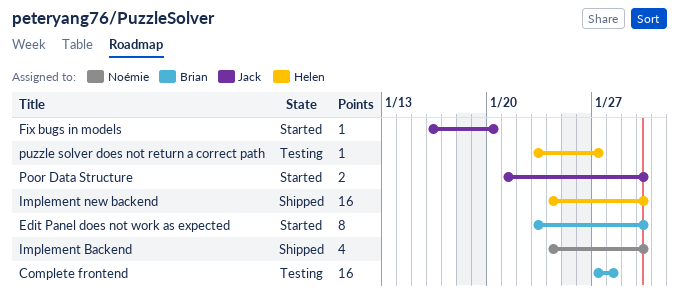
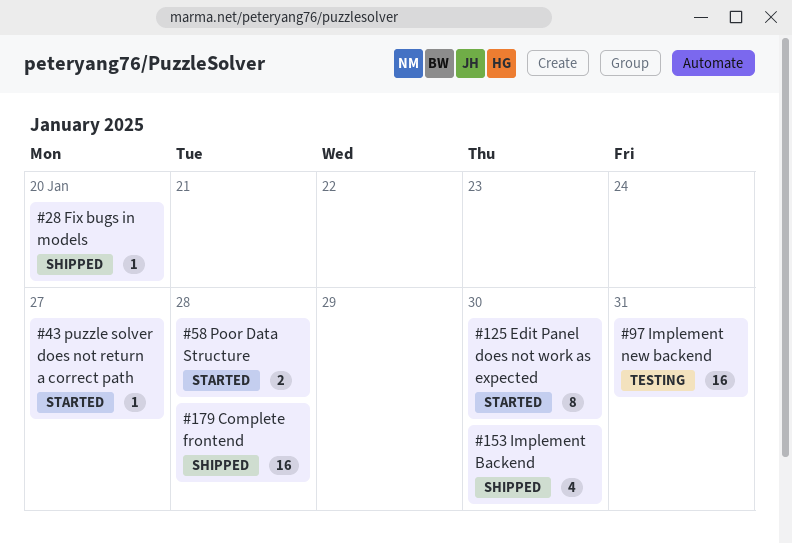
Complete frontend, status: Testing -> Shipped
Fix bugs in models, status: Started -> Shipped
Implement new backend, status: Shipped -> Testing
Implement new backend, due: Jan 30 -> Jan 31
Poor Data Structure, due: Jan 30 -> Jan 28
puzzle solver does not return a correct path, status: Testing -> Started

